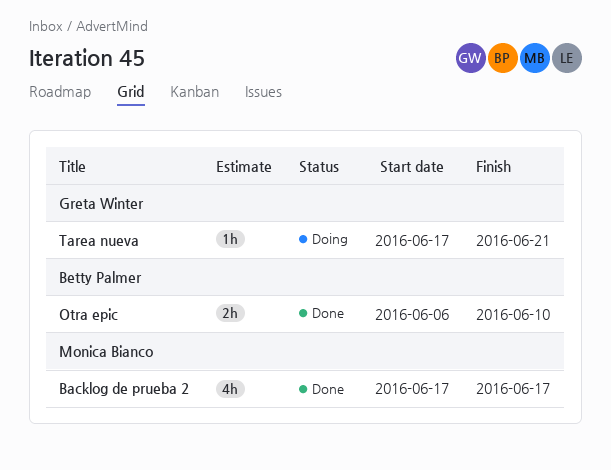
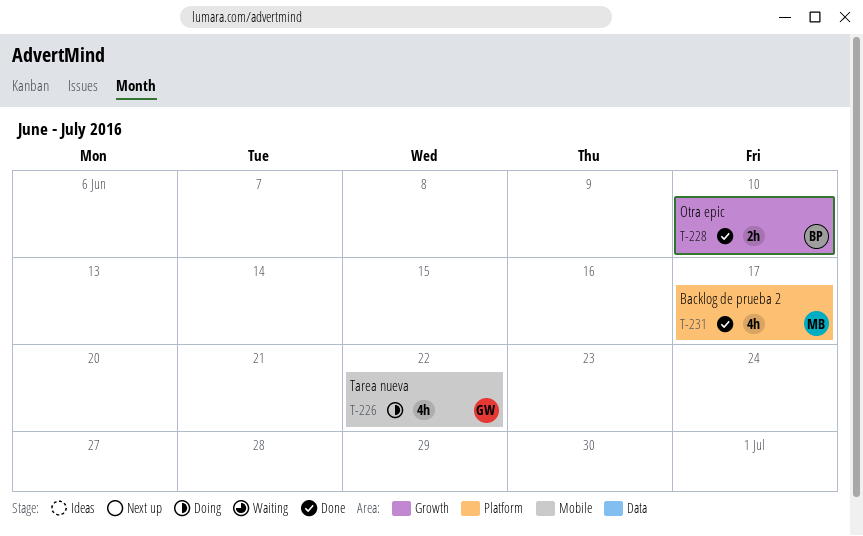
Tarea nueva, estimate: 1h -> 4h
Tarea nueva, due: Jun 21 -> Jun 22

